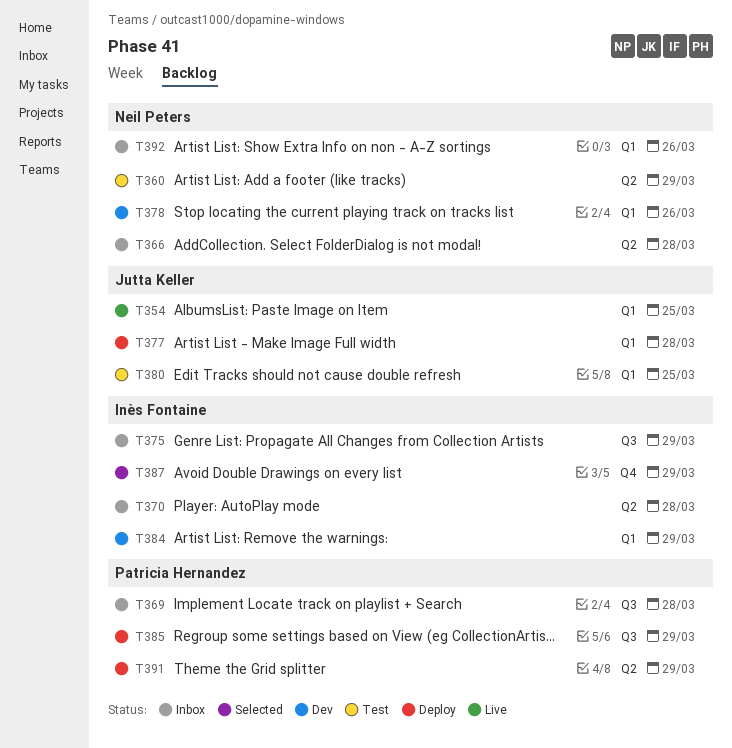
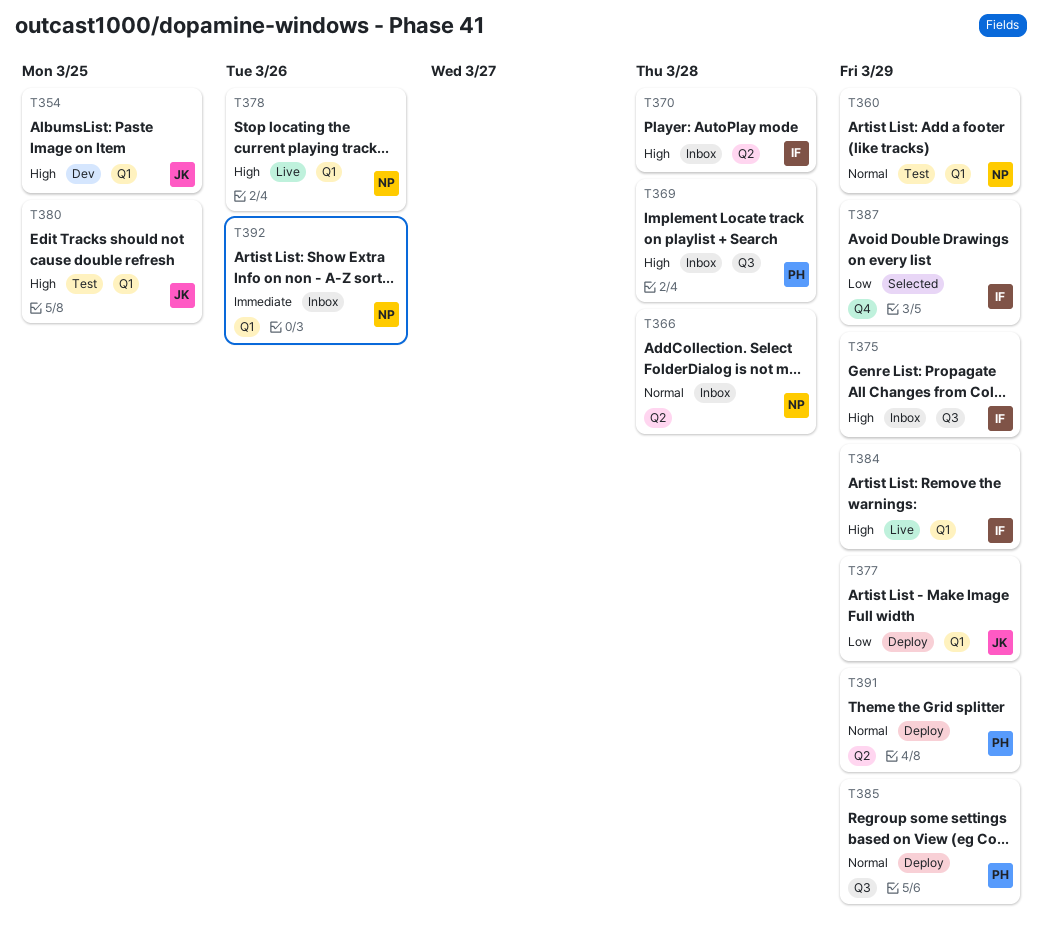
T354, status: Live -> Dev
T360, label: Q2 -> Q1
T377, due: Mar 28 -> Mar 29
T378, status: Dev -> Live
T384, status: Dev -> Live

